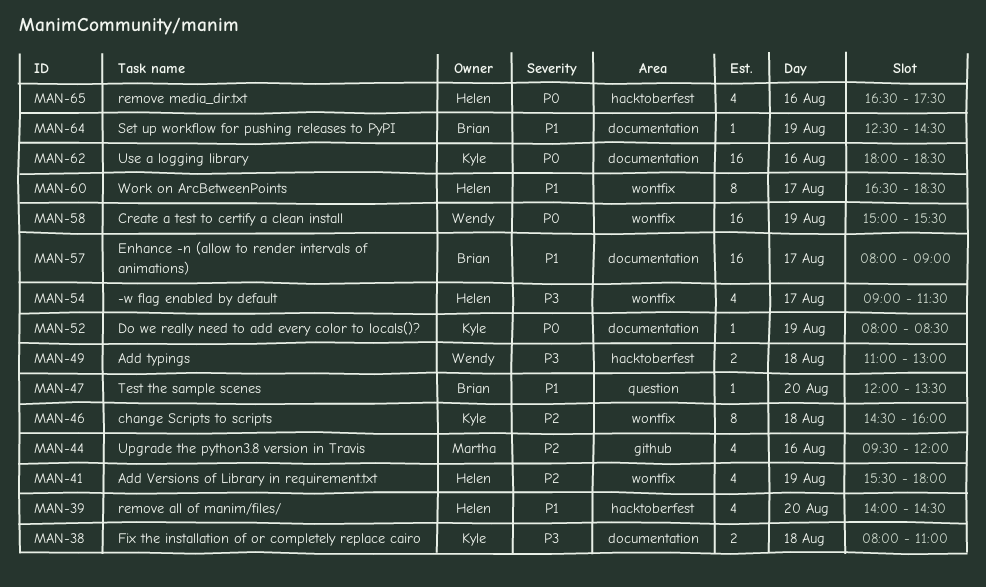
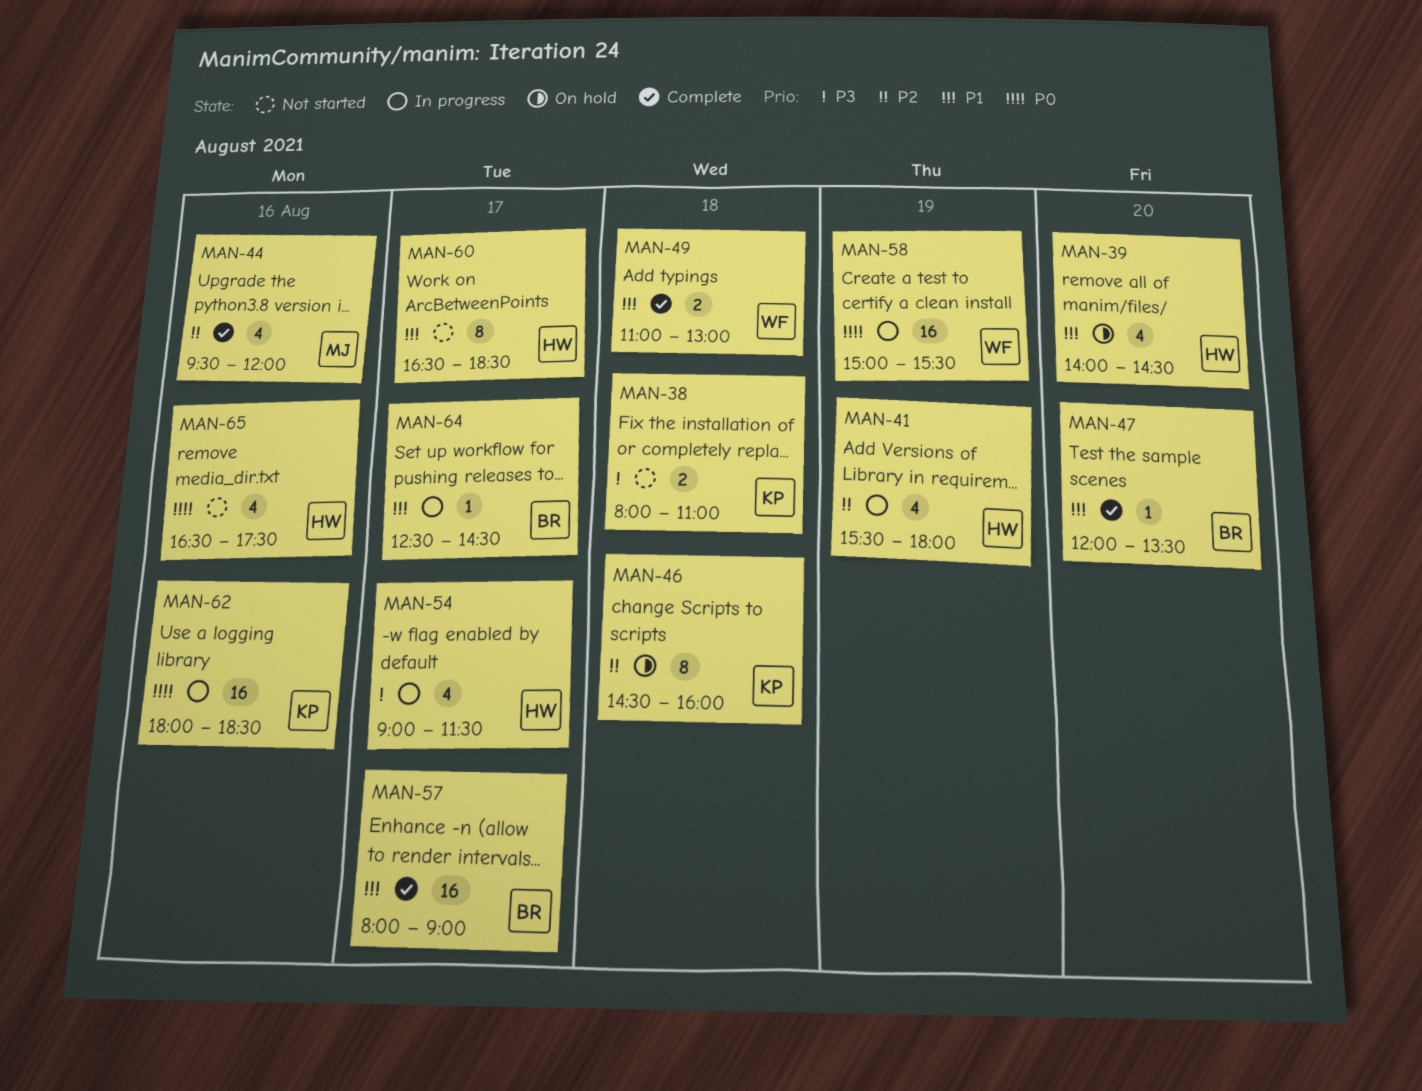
MAN-49, priority: P3 -> P1
MAN-52: present -> none
MAN-64, day: Aug 19 -> Aug 17

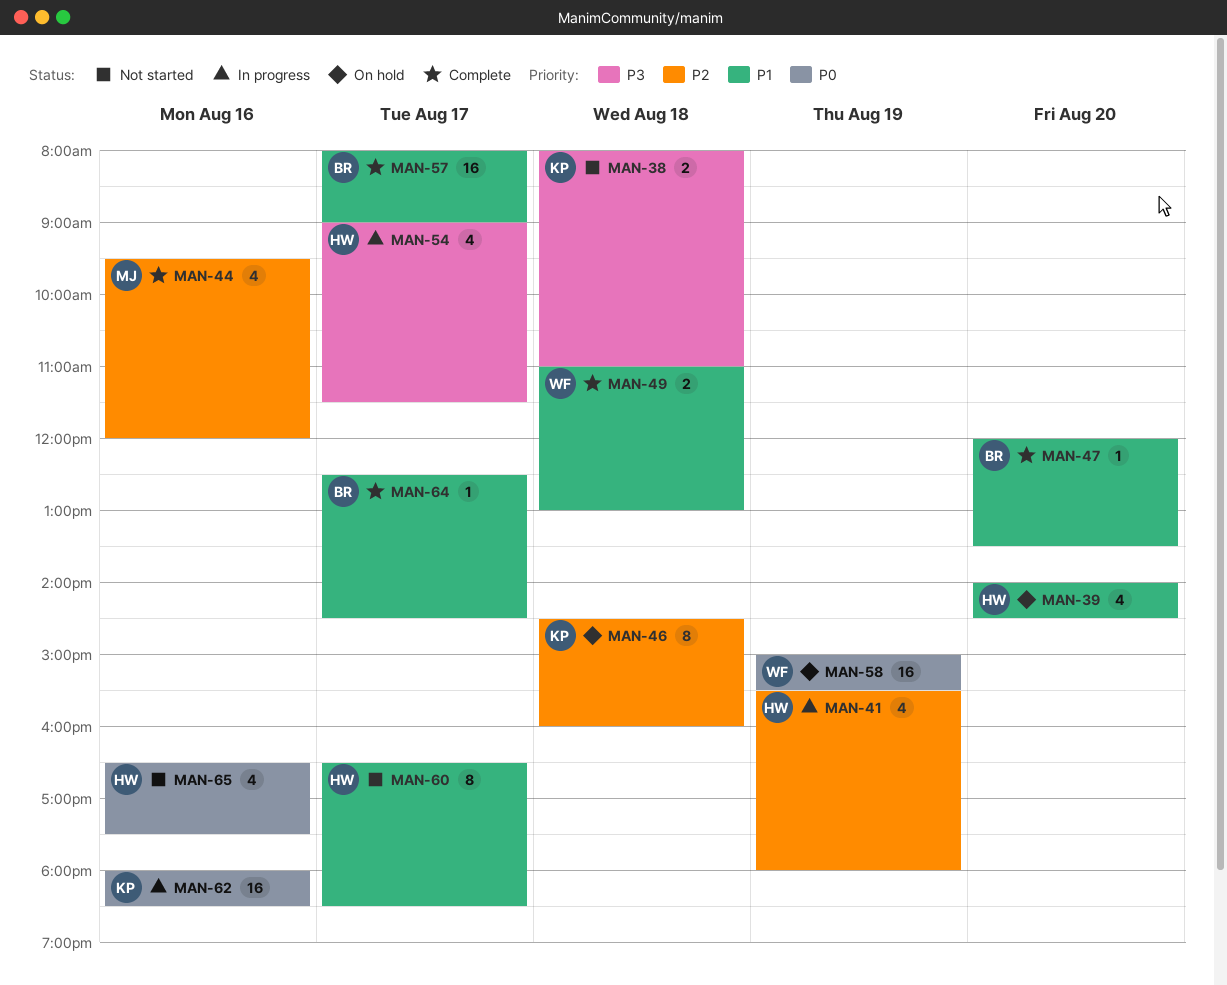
MAN-58, status: In progress -> On hold
MAN-64, status: In progress -> Complete

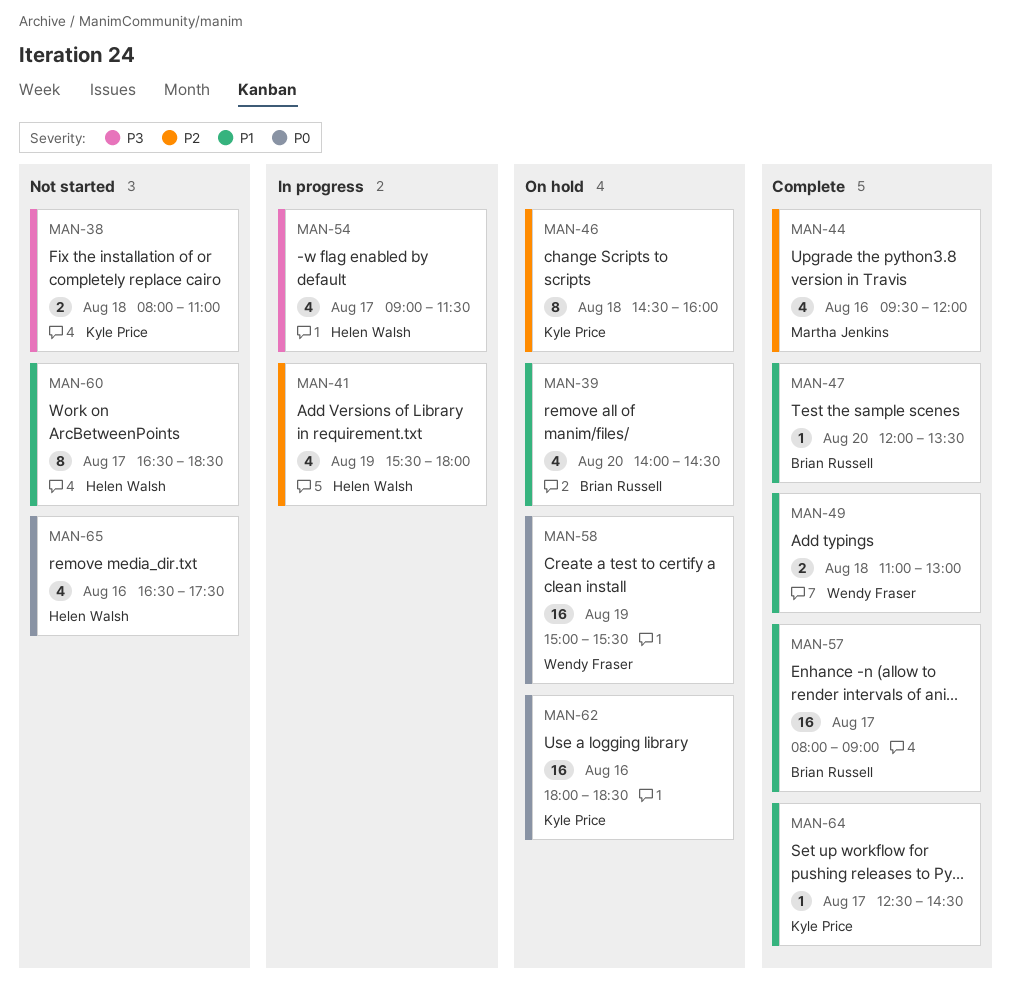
MAN-39, owner: Helen Walsh -> Brian Russell
MAN-62, status: In progress -> On hold
MAN-64, owner: Brian Russell -> Kyle Price

